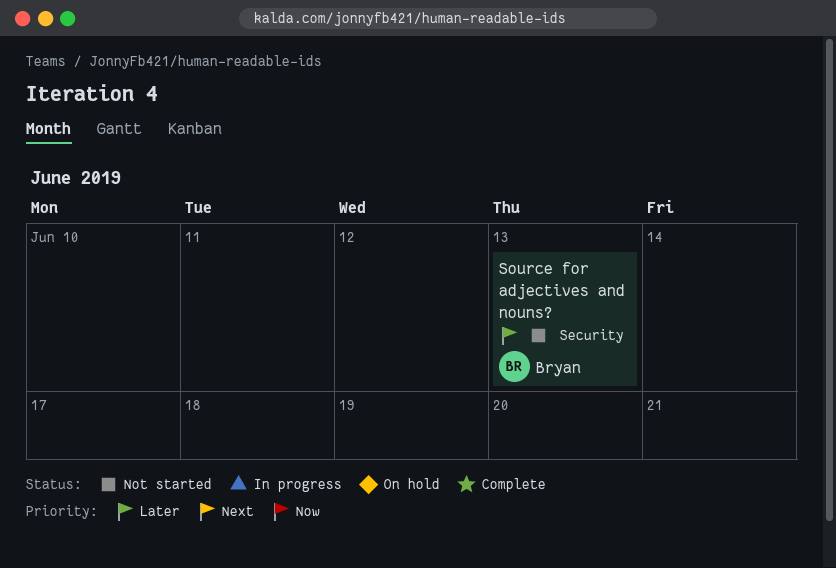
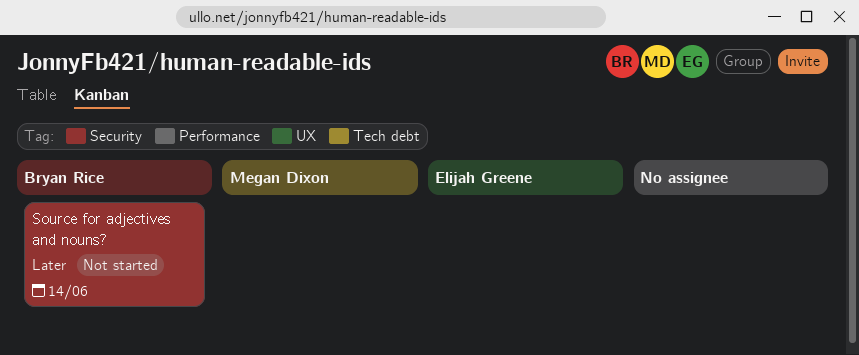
Source for adjectives and nouns?, due: Jun 13 -> Jun 14

